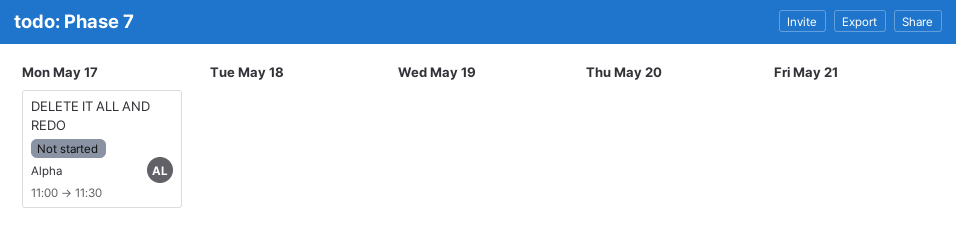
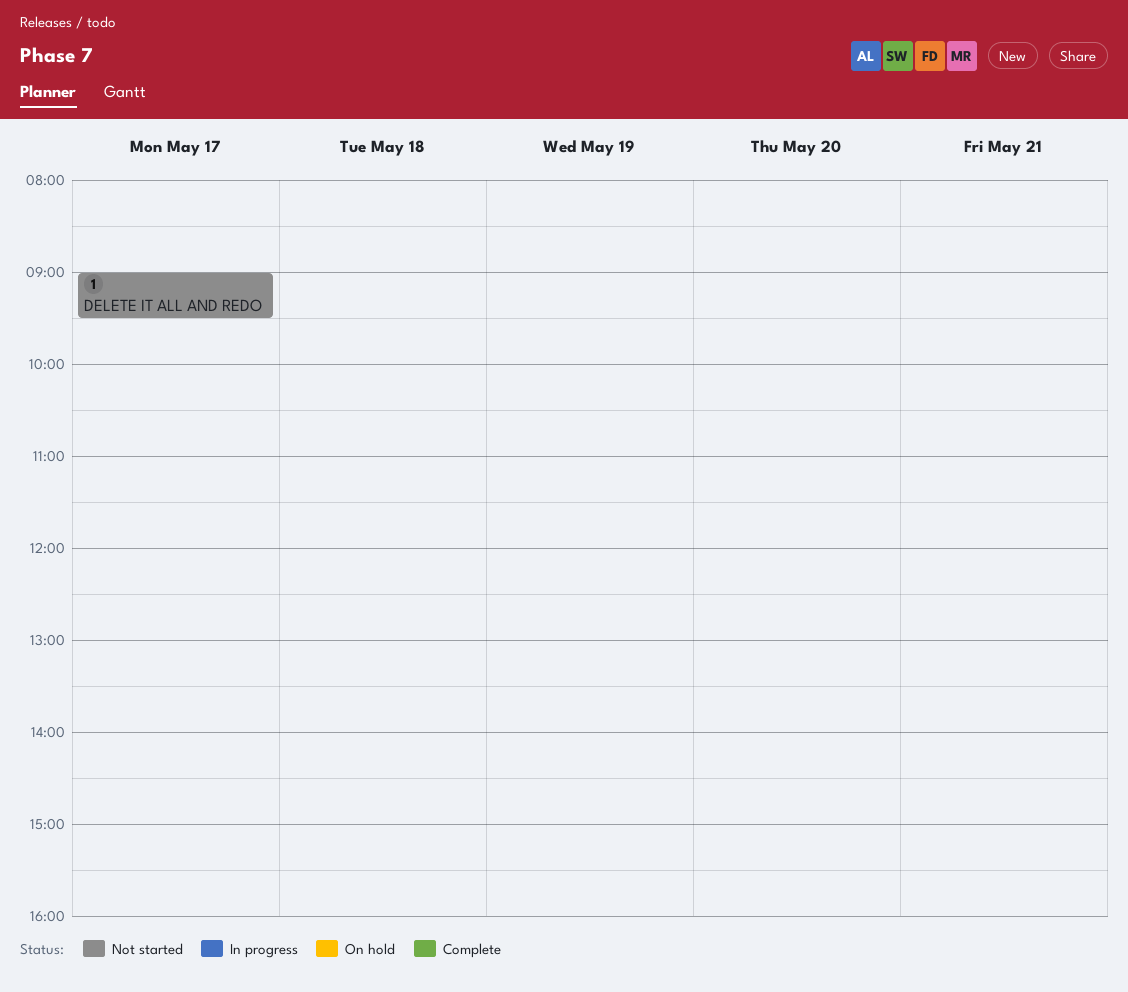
DELETE IT ALL AND REDO, begins: 11:00 -> 09:00
DELETE IT ALL AND REDO, ends: 11:30 -> 09:30

